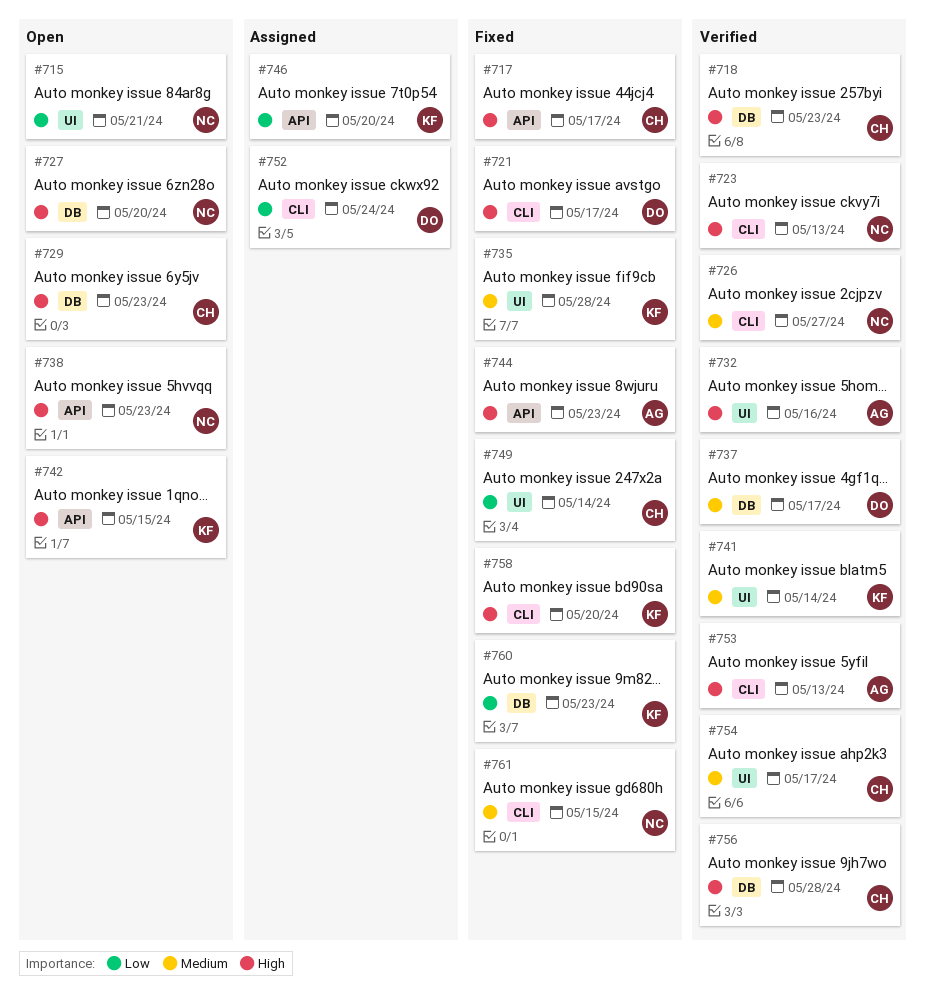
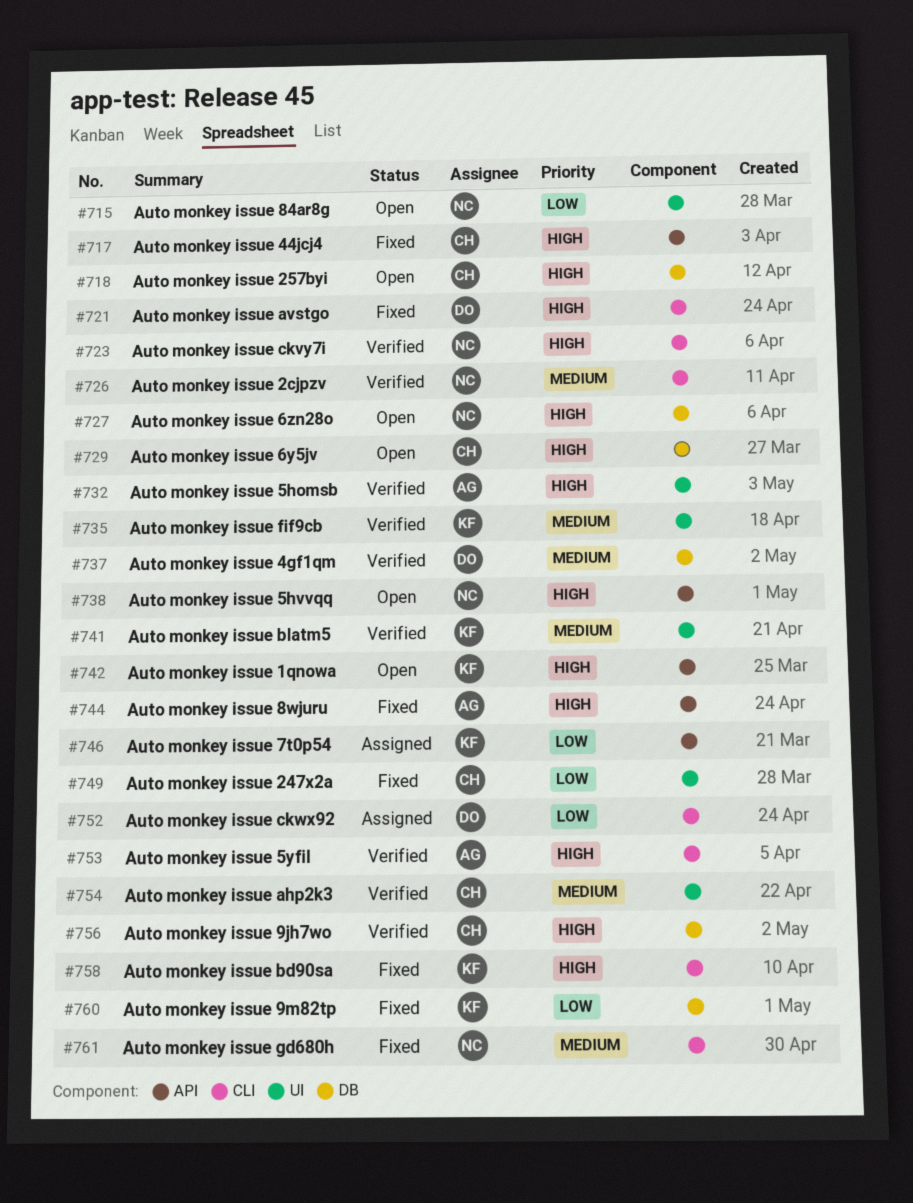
#718, status: Verified -> Open
#735, status: Fixed -> Verified

